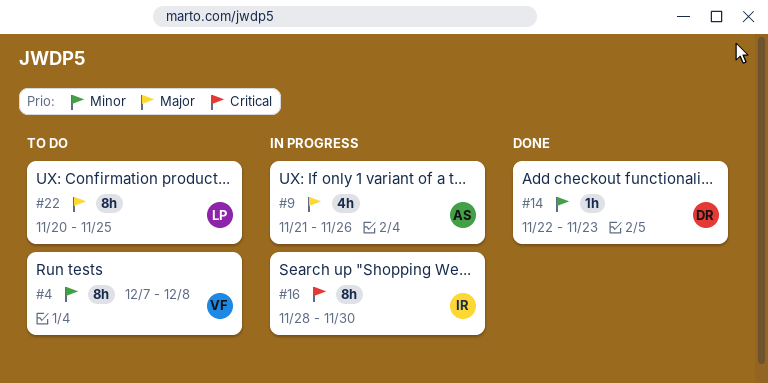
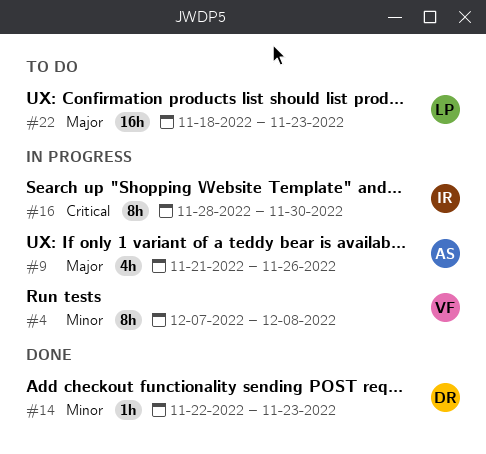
#4, status: To do -> In progress
#22, estimate: 8h -> 16h
#22, start: Nov 20 -> Nov 18
#22, due: Nov 25 -> Nov 23

